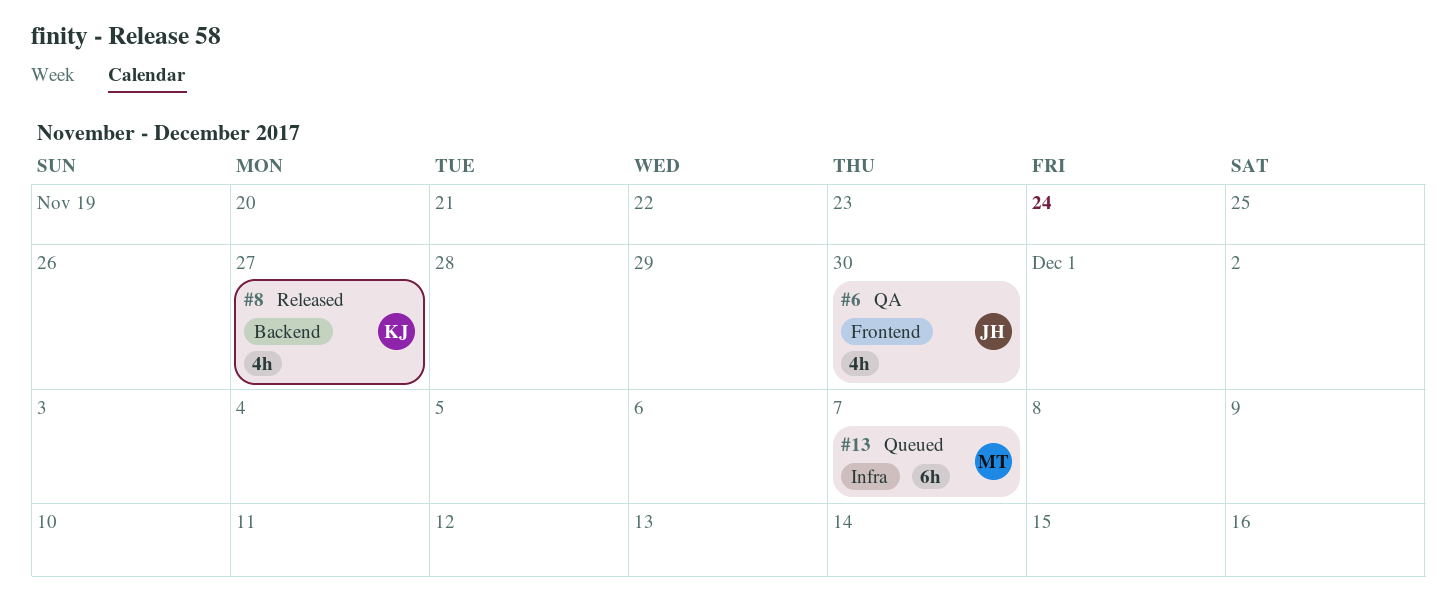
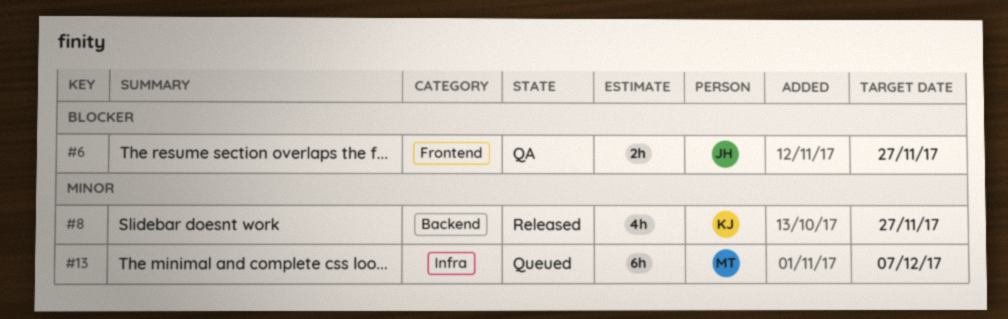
#6, estimate: 4h -> 2h
#6, due: Nov 30 -> Nov 27

